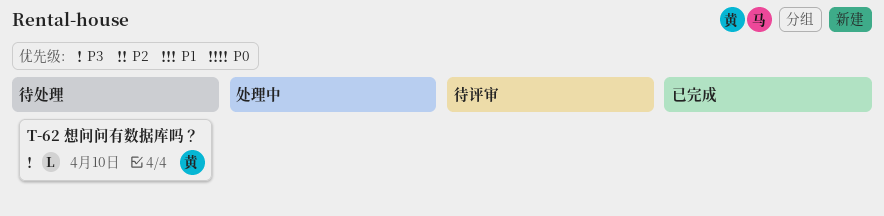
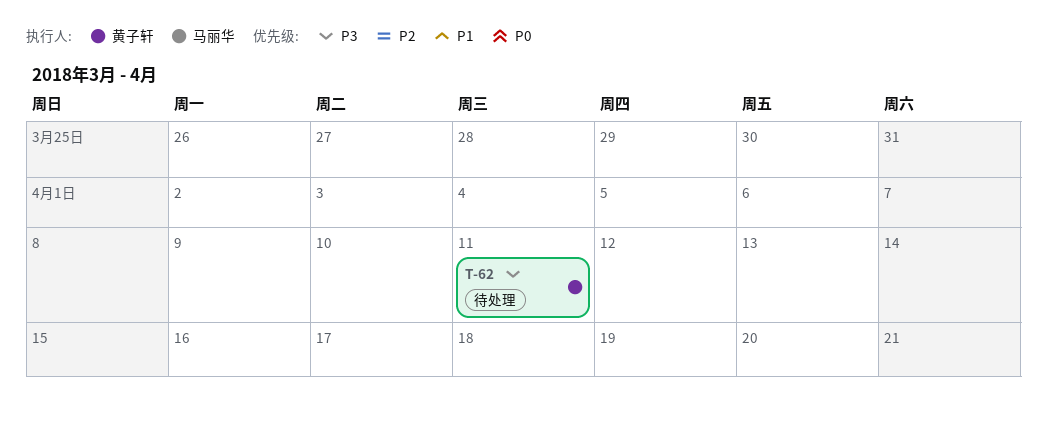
T-62, due: Apr 10 -> Apr 11

